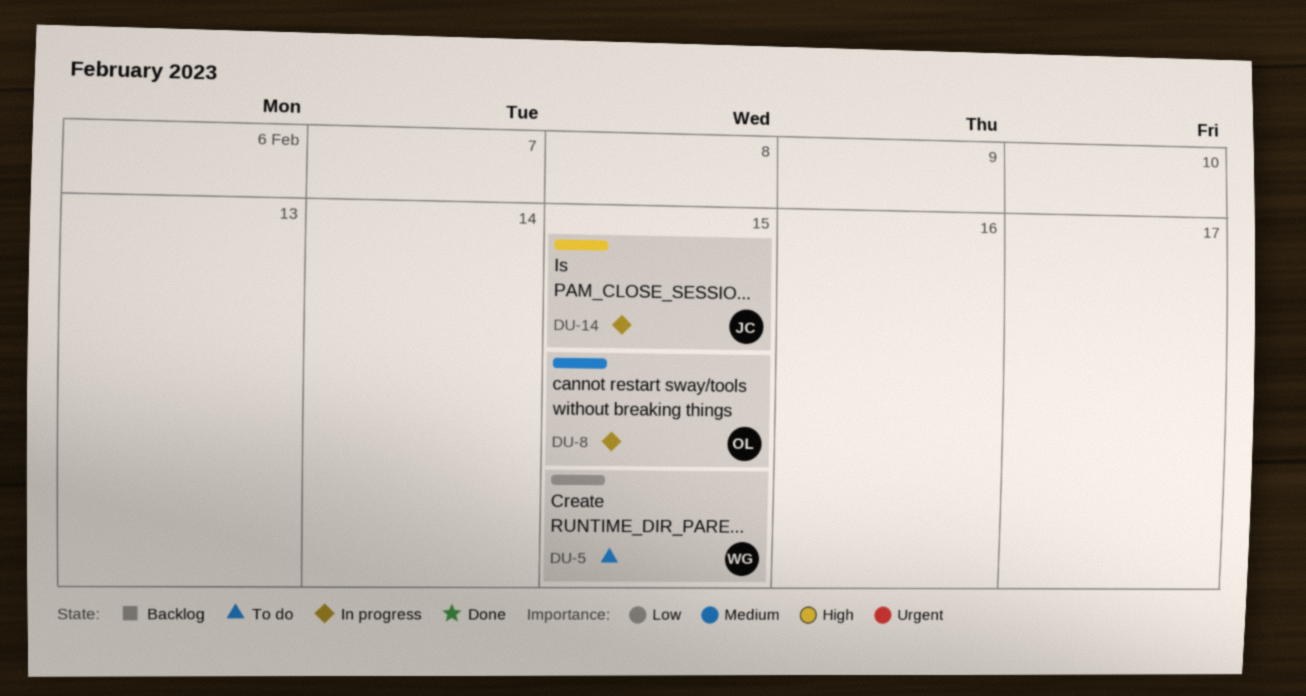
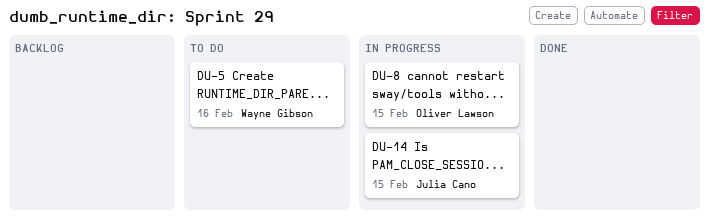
DU-5, due: Feb 15 -> Feb 16

